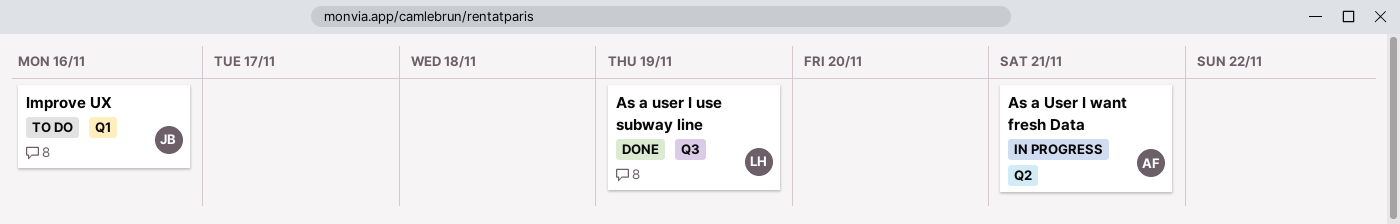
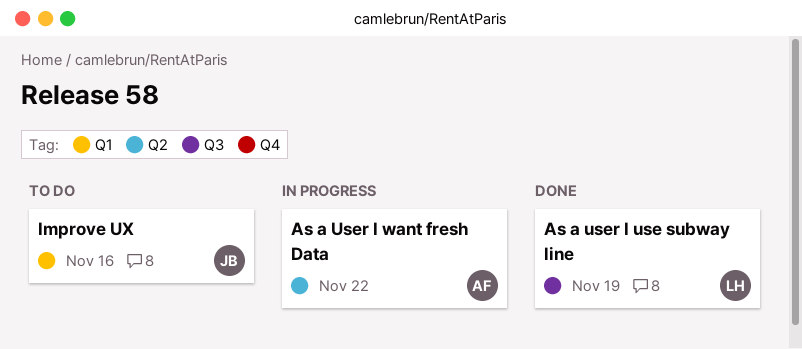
As a User I want fresh Data, due: Nov 21 -> Nov 22

